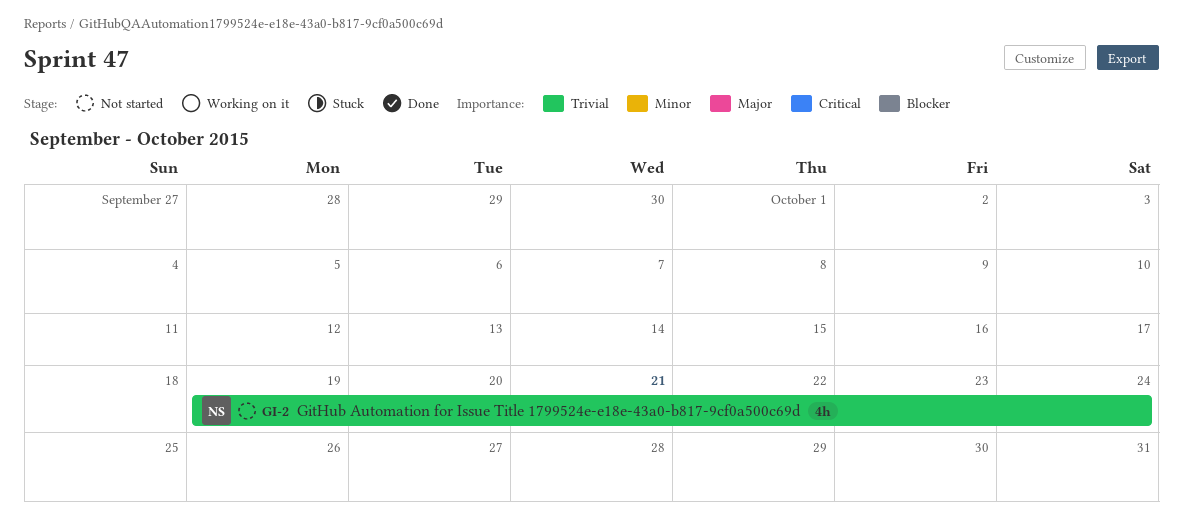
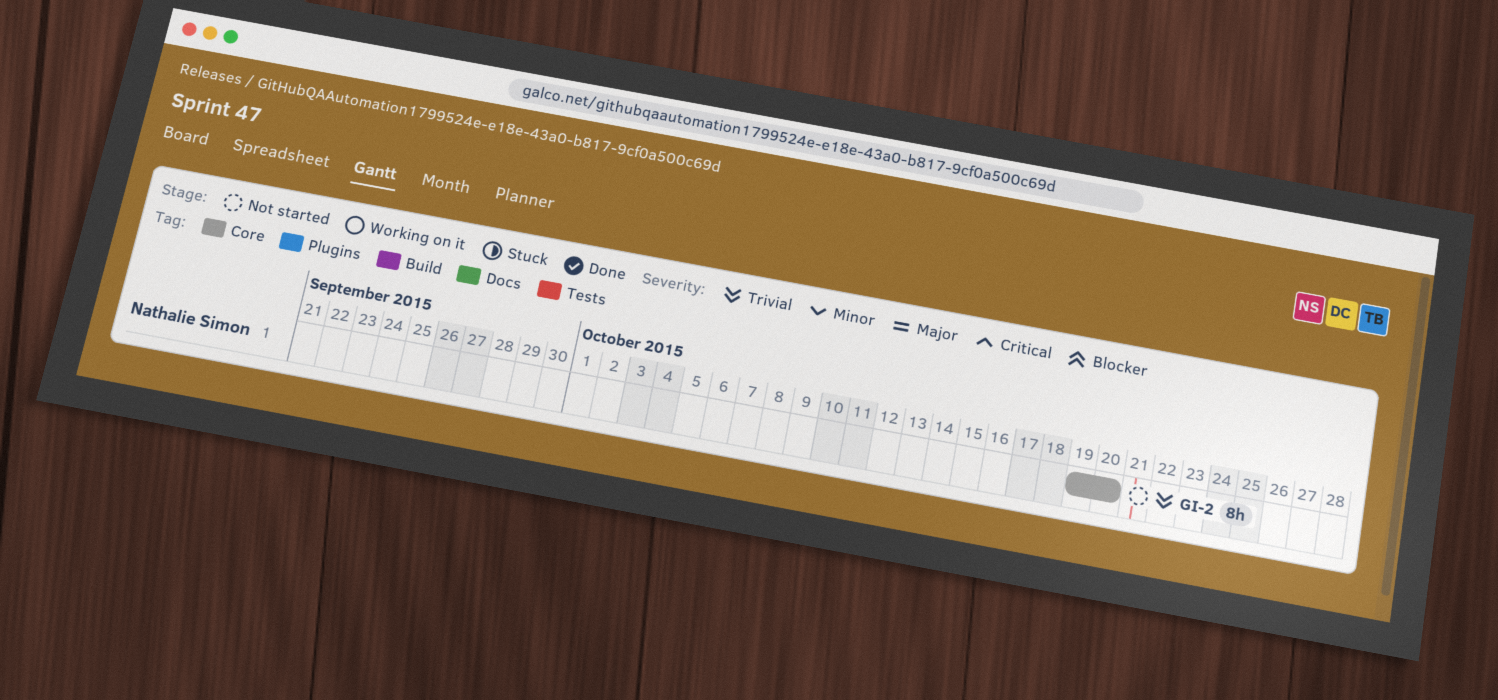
GI-2, estimate: 4h -> 8h
GI-2, due: Oct 24 -> Oct 20

